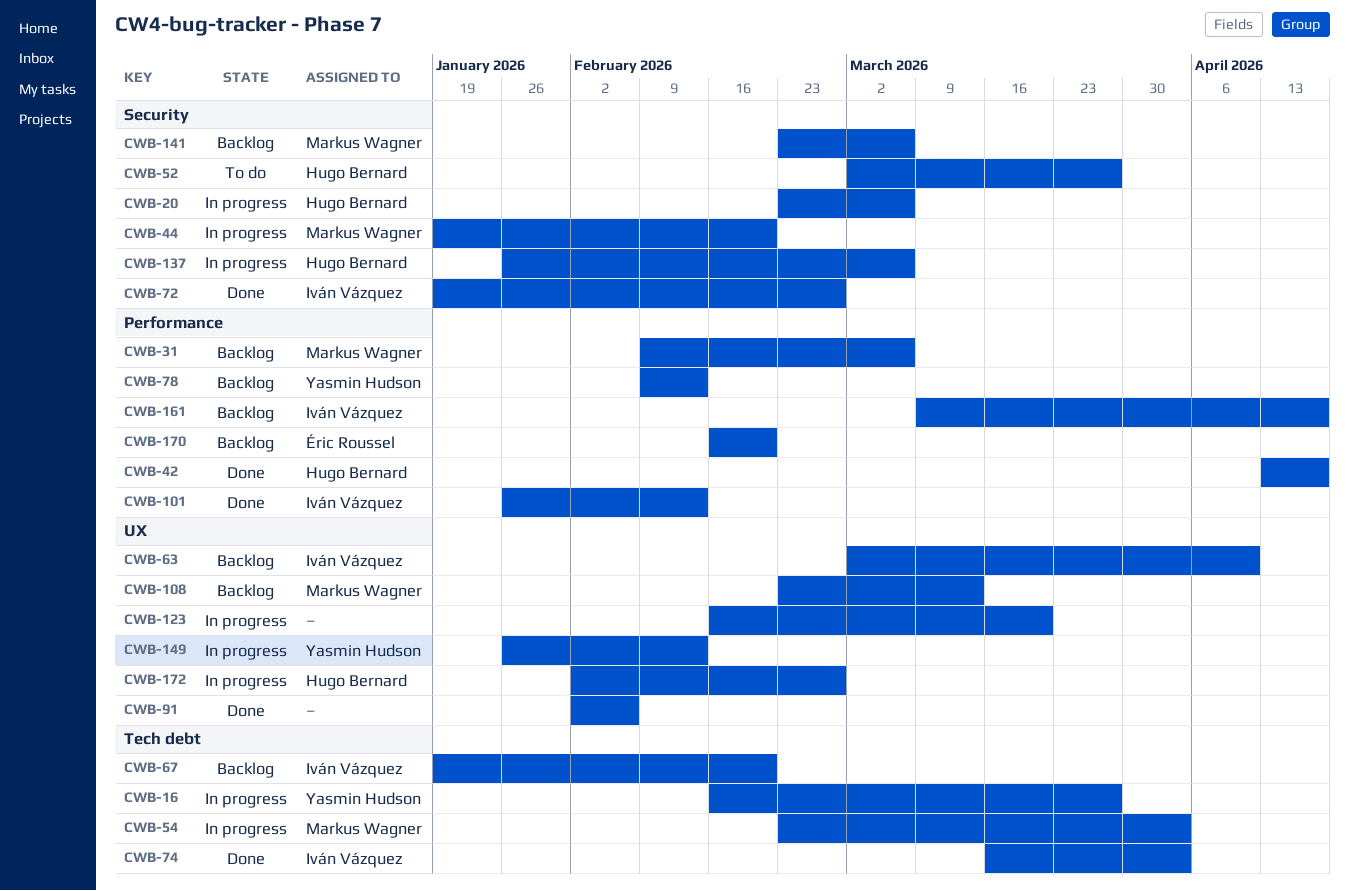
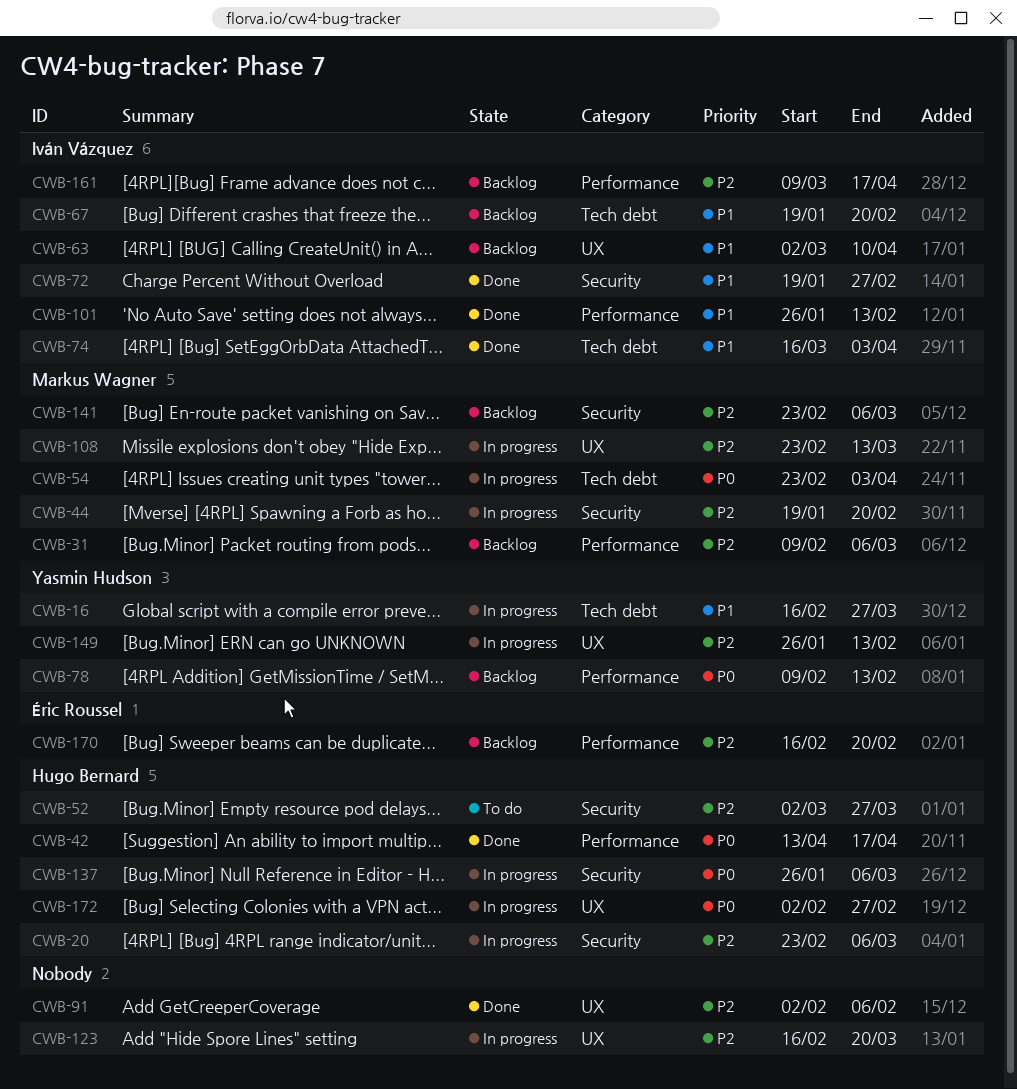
CWB-108, status: Backlog -> In progress

